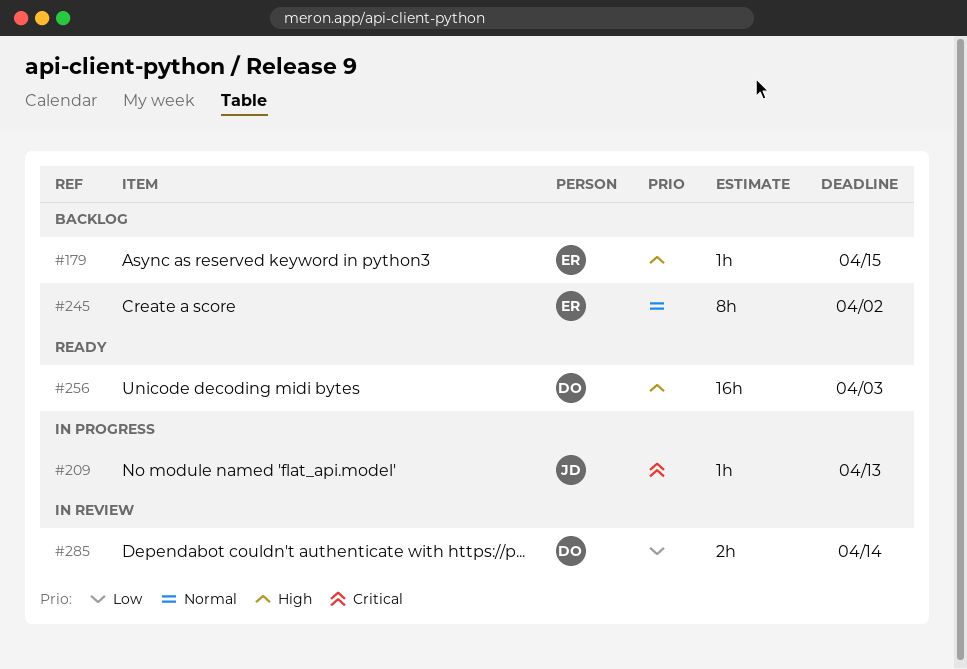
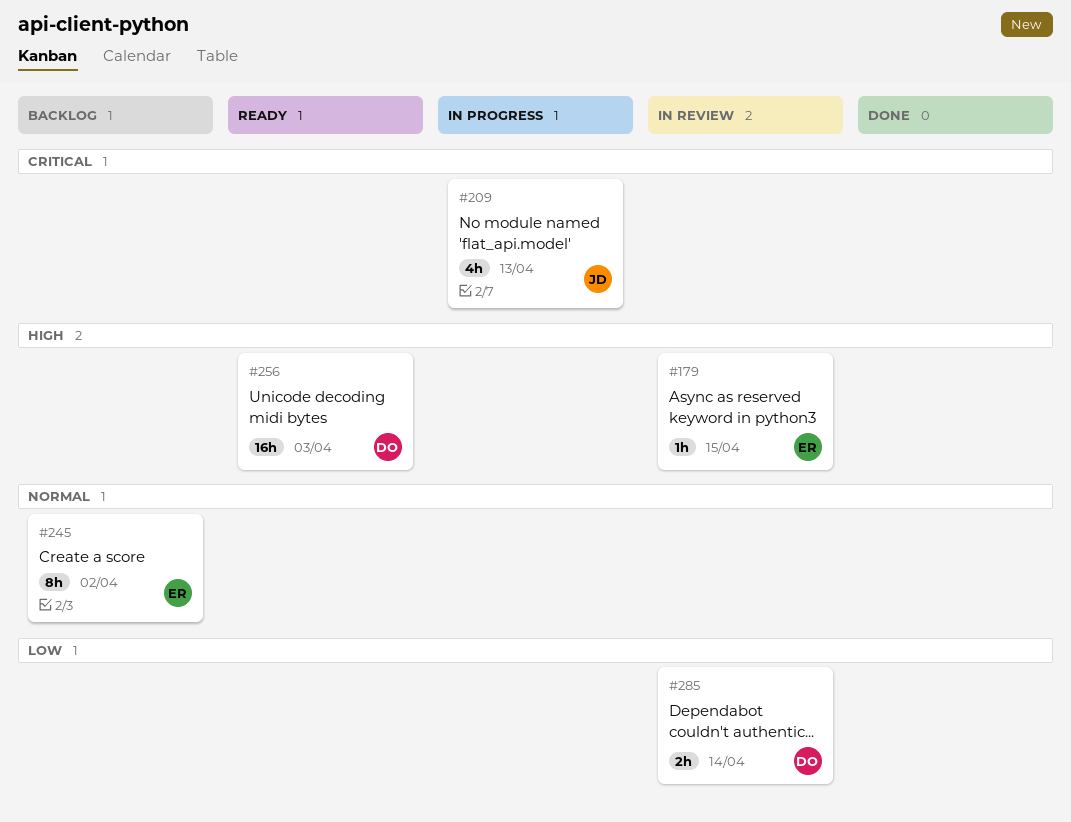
#179, status: Backlog -> In review
#209, estimate: 1h -> 4h

